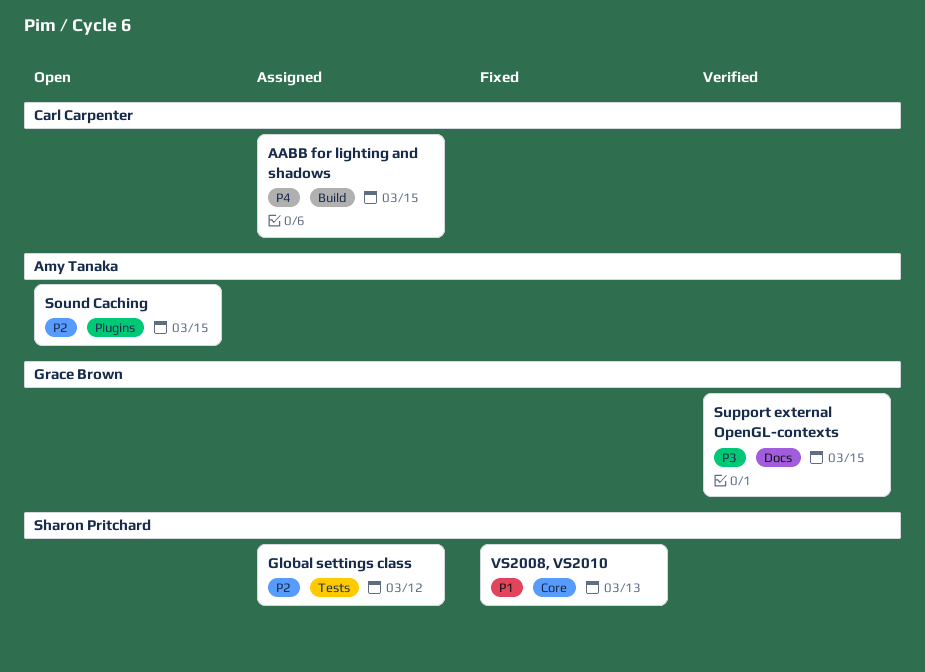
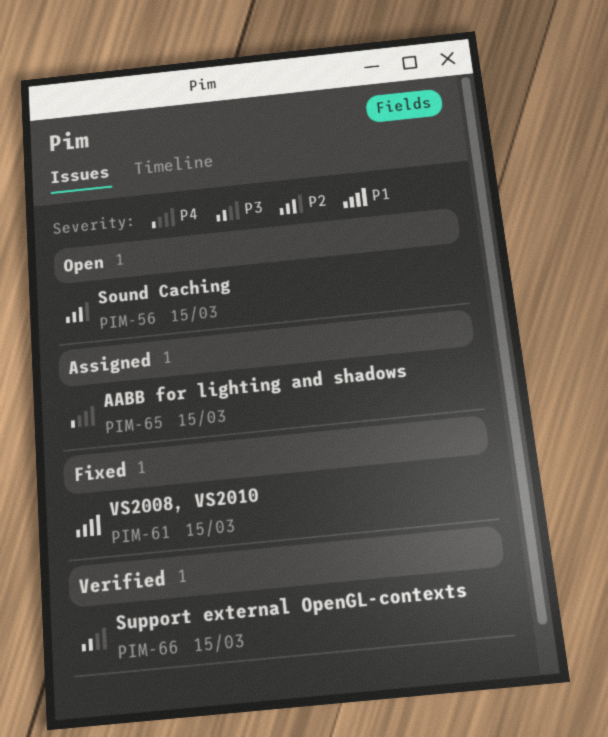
Global settings class: present -> none
VS2008, VS2010, due: Mar 13 -> Mar 15

